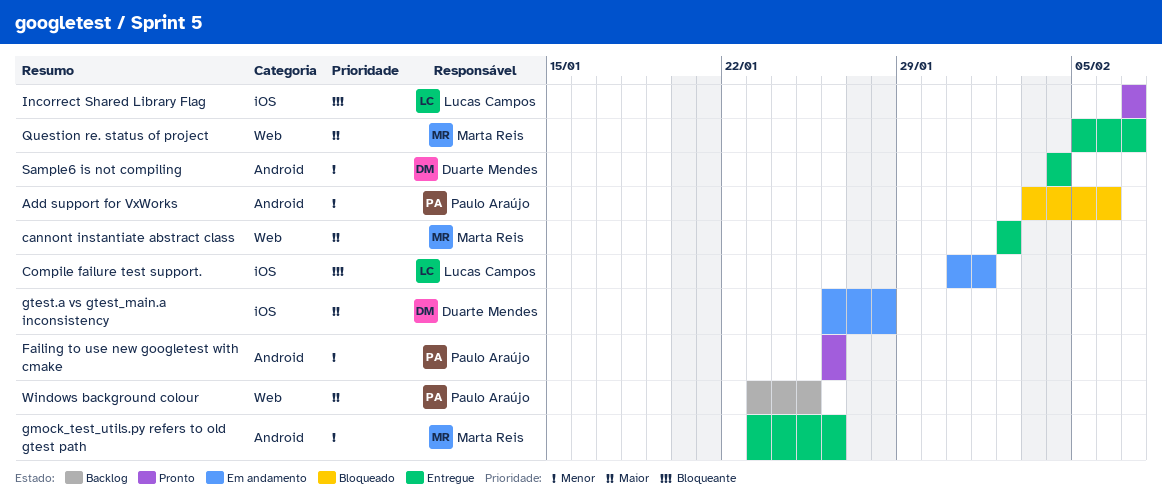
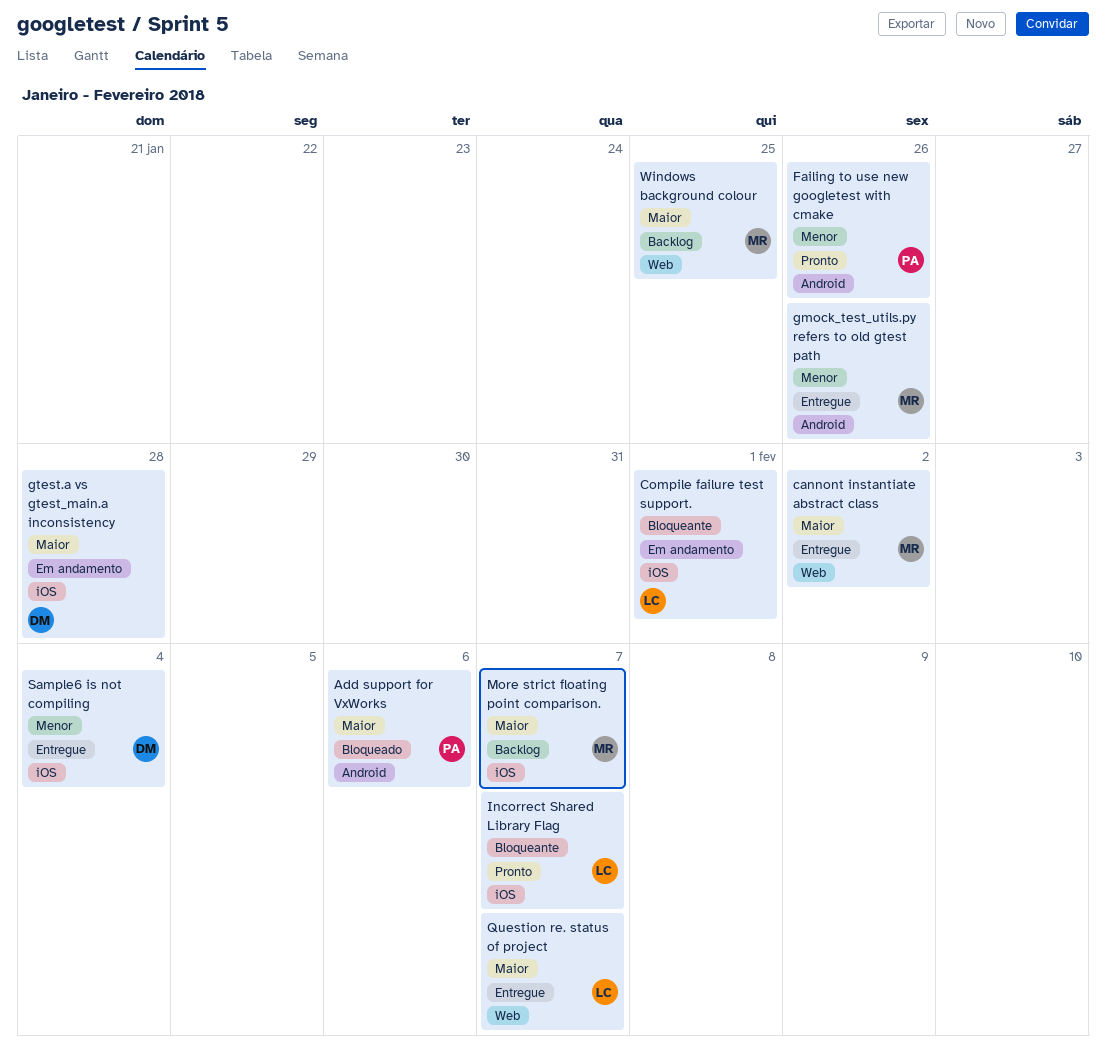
Add support for VxWorks, priority: Menor -> Maior
More strict floating point comparison.: none -> present
Question re. status of project, owner: Marta Reis -> Lucas Campos
Sample6 is not compiling, label: Android -> iOS
Windows background colour, owner: Paulo Araújo -> Marta Reis

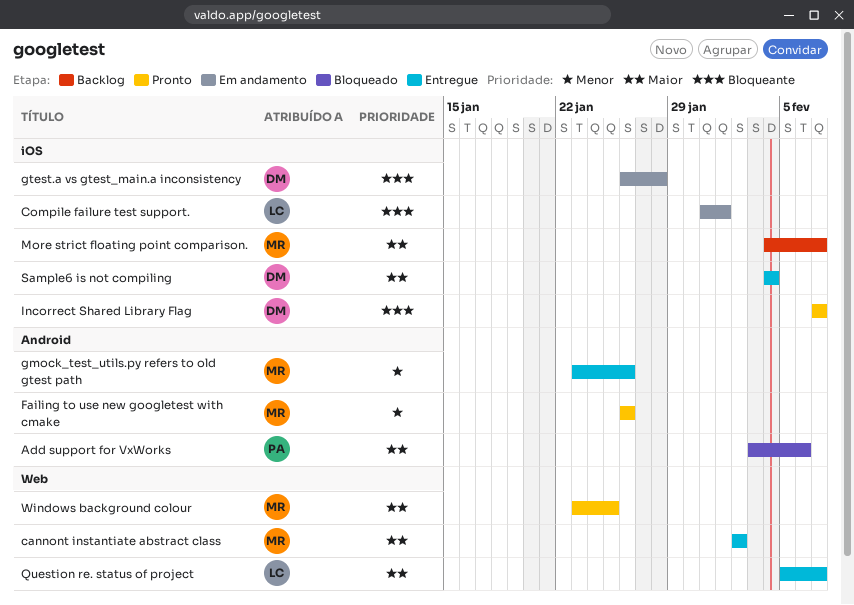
Failing to use new googletest with cmake, owner: PA -> MR
gtest.a vs gtest_main.a inconsistency, priority: Maior -> Bloqueante
Incorrect Shared Library Flag, owner: LC -> DM
Sample6 is not compiling, priority: Menor -> Maior
Windows background colour, status: Backlog -> Pronto

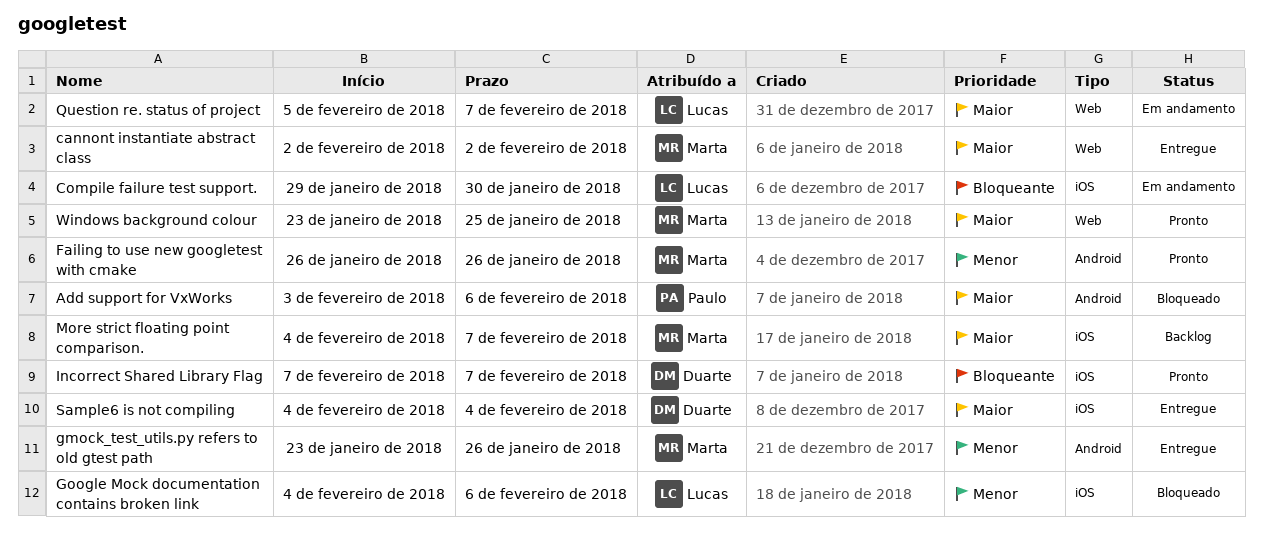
Compile failure test support., start: Jan 31 -> Jan 29
Compile failure test support., due: Feb 1 -> Jan 30
Google Mock documentation contains broken link: none -> present
gtest.a vs gtest_main.a inconsistency: present -> none
Question re. status of project, status: Entregue -> Em andamento

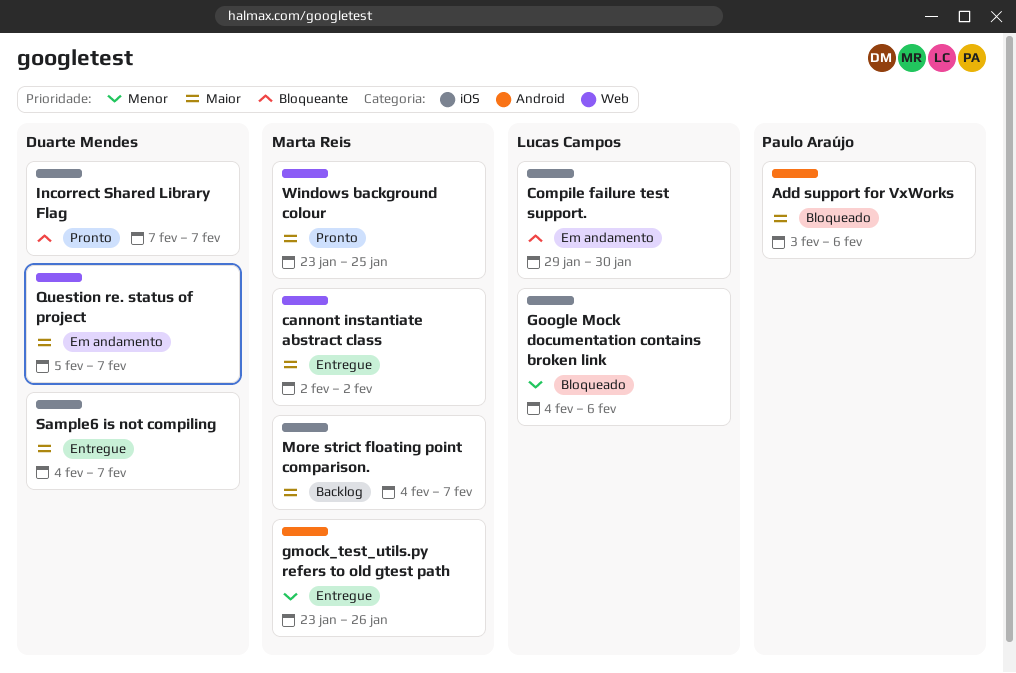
Failing to use new googletest with cmake: present -> none
Question re. status of project, owner: Lucas Campos -> Duarte Mendes
Sample6 is not compiling, due: Feb 4 -> Feb 7

